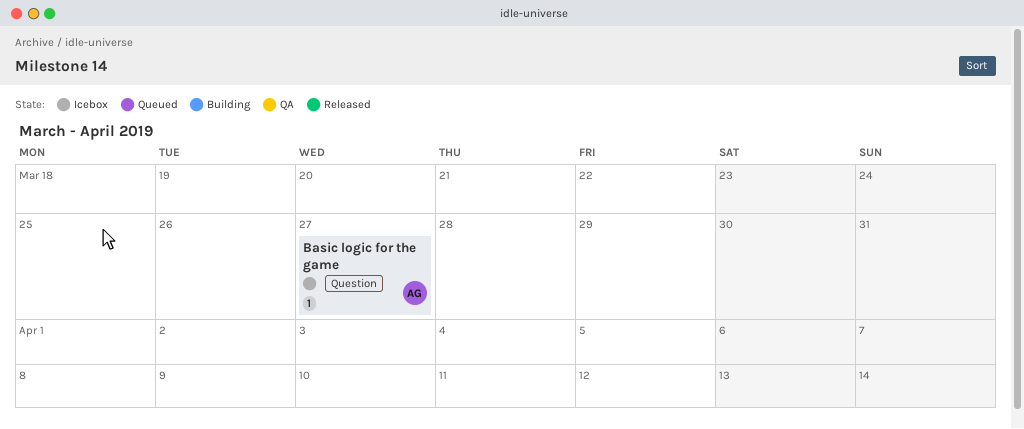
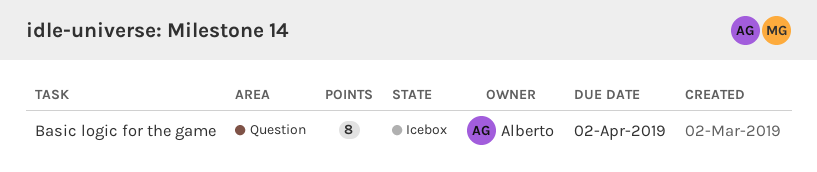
Basic logic for the game, estimate: 1 -> 8
Basic logic for the game, due: Mar 27 -> Apr 2

